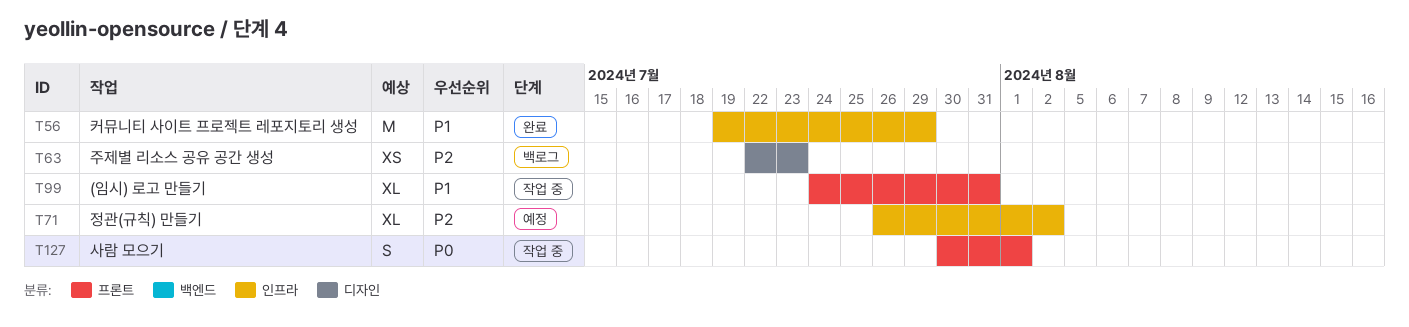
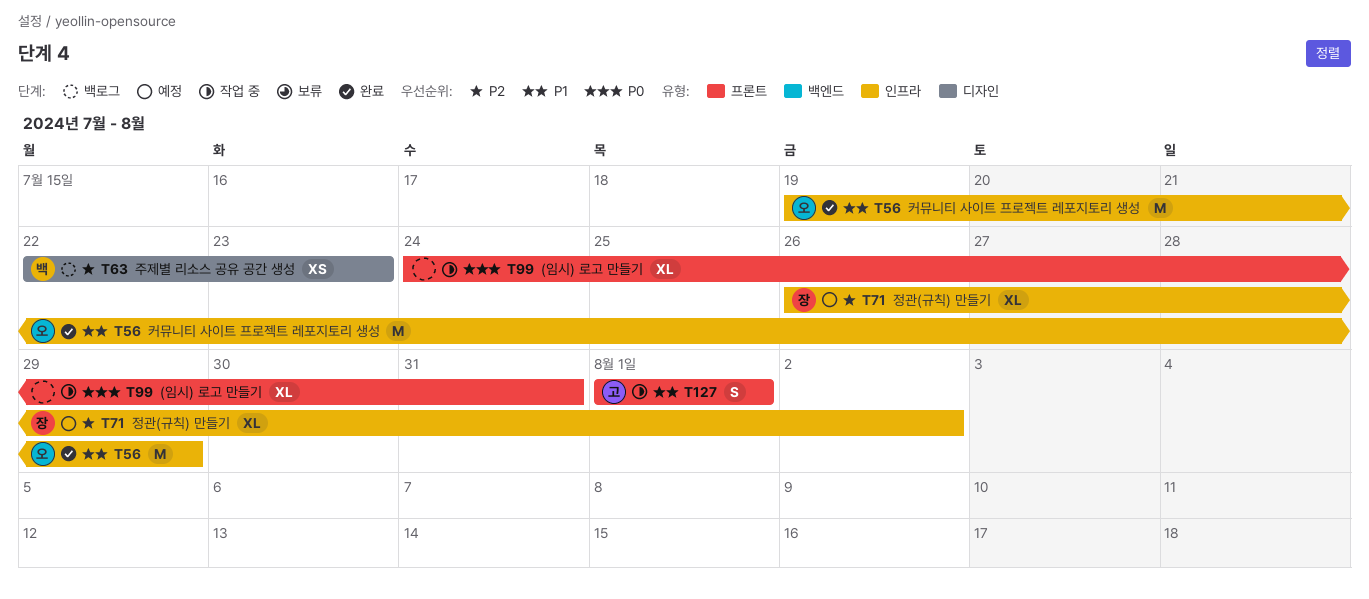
T99, priority: P1 -> P0
T127, priority: P0 -> P1
T127, start: Jul 30 -> Aug 1

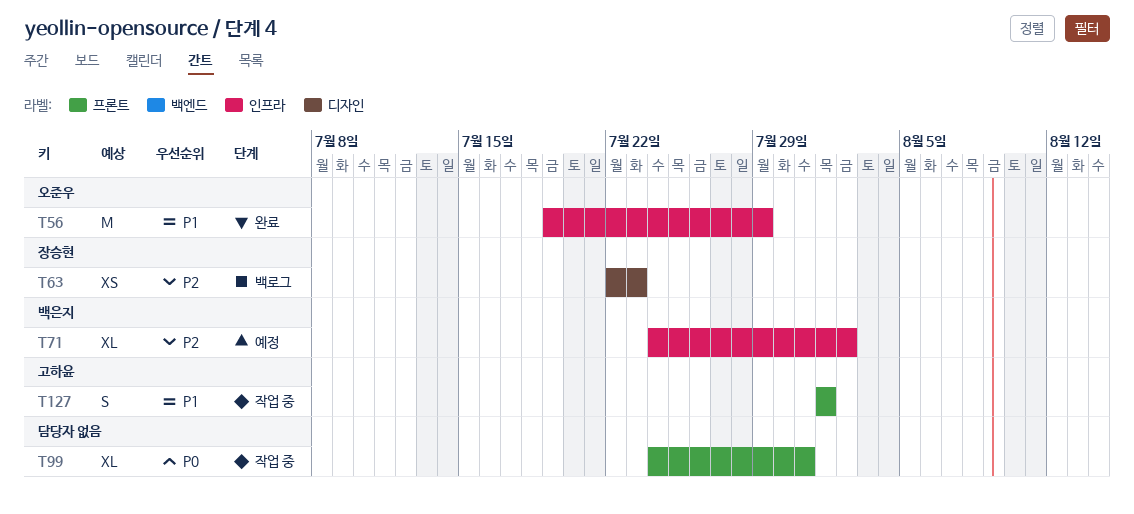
T63, owner: 백은지 -> 장승현
T71, owner: 장승현 -> 백은지
T71, start: Jul 26 -> Jul 24

